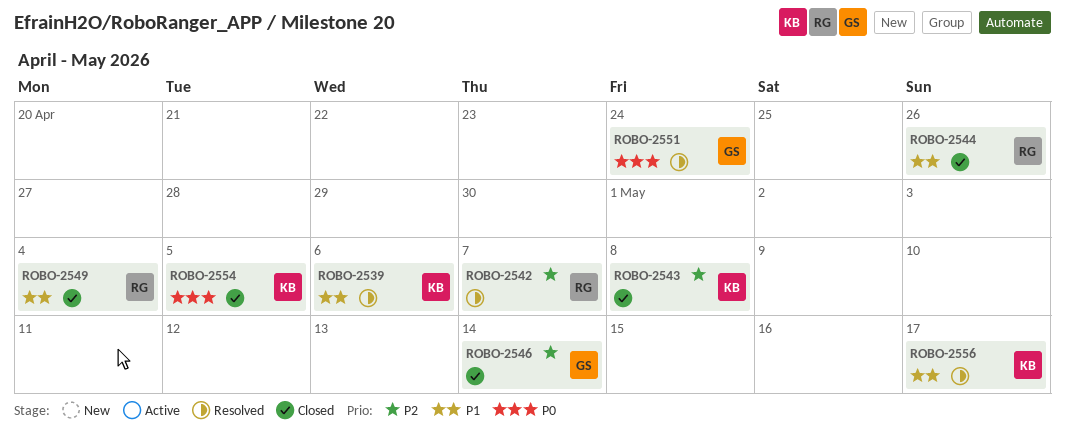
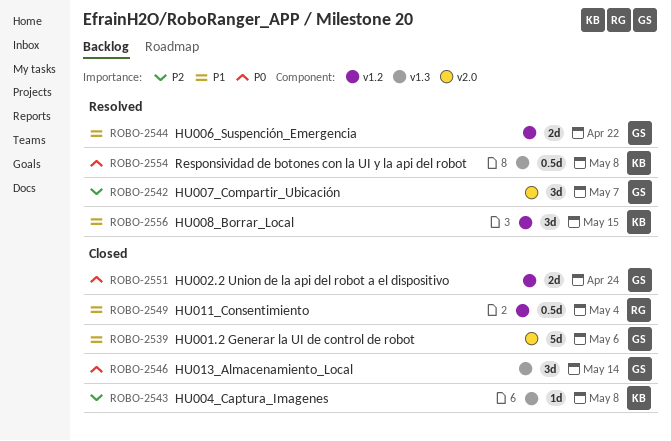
ROBO-2539, status: Resolved -> Closed
ROBO-2539, owner: KB -> GS
ROBO-2542, owner: RG -> GS
ROBO-2544, status: Closed -> Resolved
ROBO-2544, owner: RG -> GS
ROBO-2544, due: Apr 26 -> Apr 22
ROBO-2546, priority: P2 -> P0
ROBO-2551, status: Resolved -> Closed
ROBO-2554, status: Closed -> Resolved
ROBO-2554, due: May 5 -> May 8
ROBO-2556, due: May 17 -> May 15

